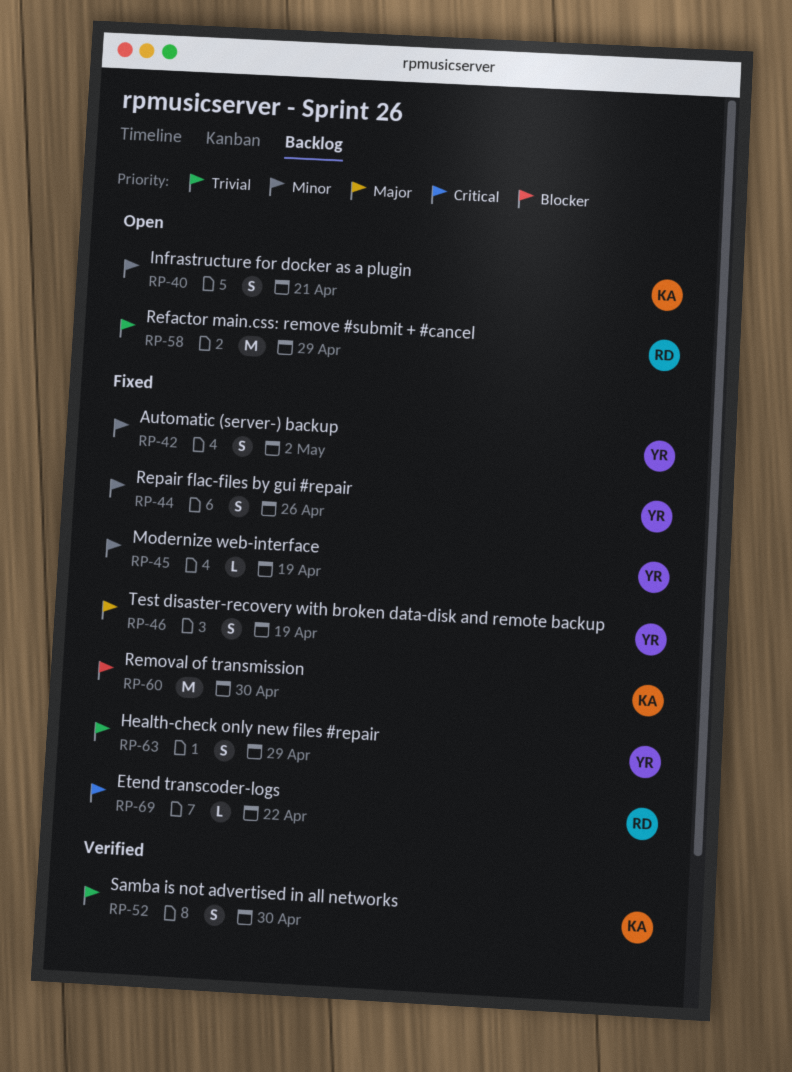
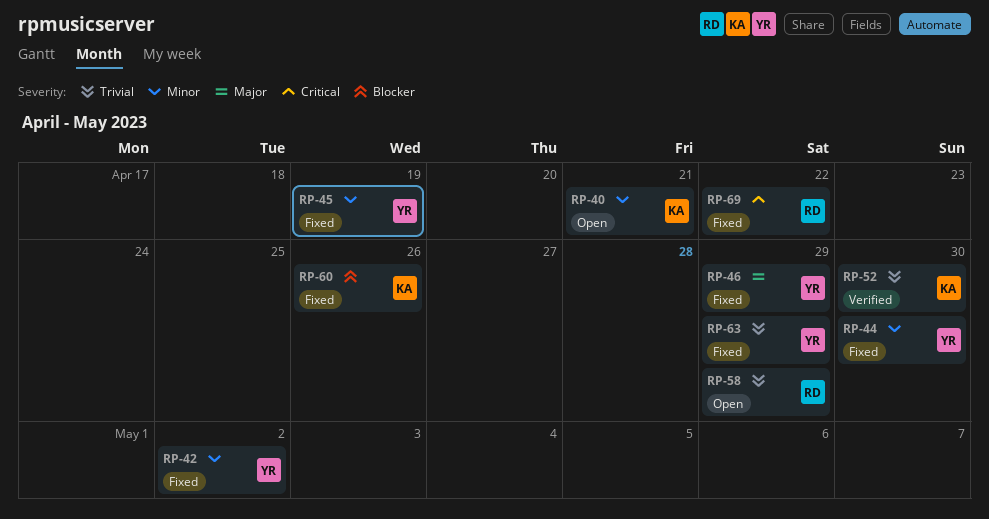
RP-44, due: Apr 26 -> Apr 30
RP-46, due: Apr 19 -> Apr 29
RP-60, due: Apr 30 -> Apr 26

